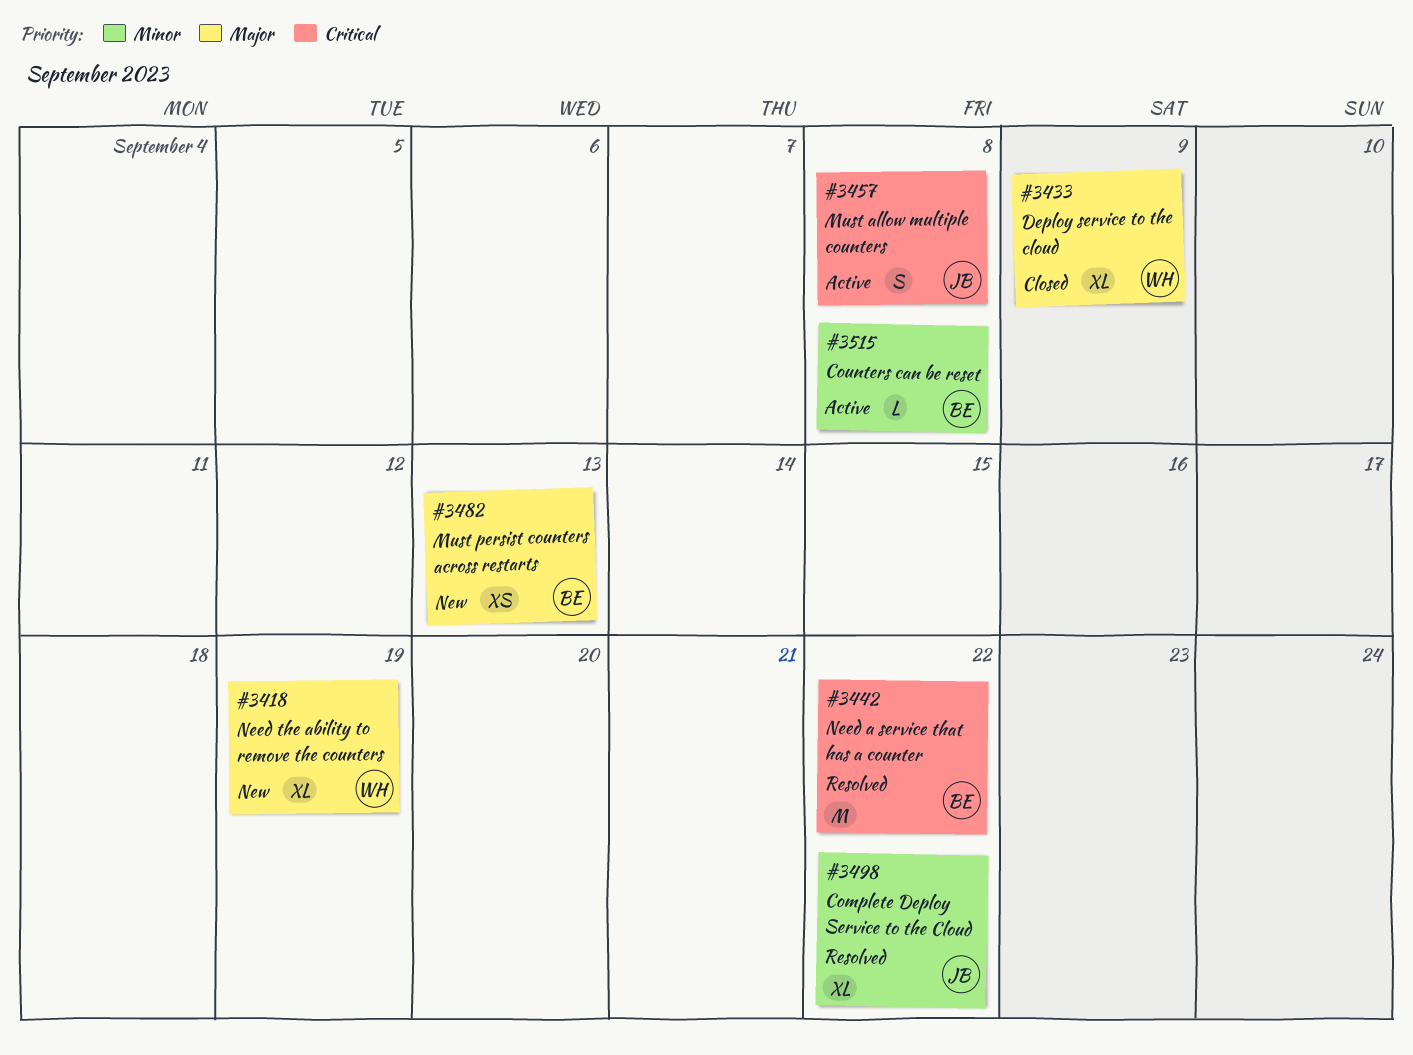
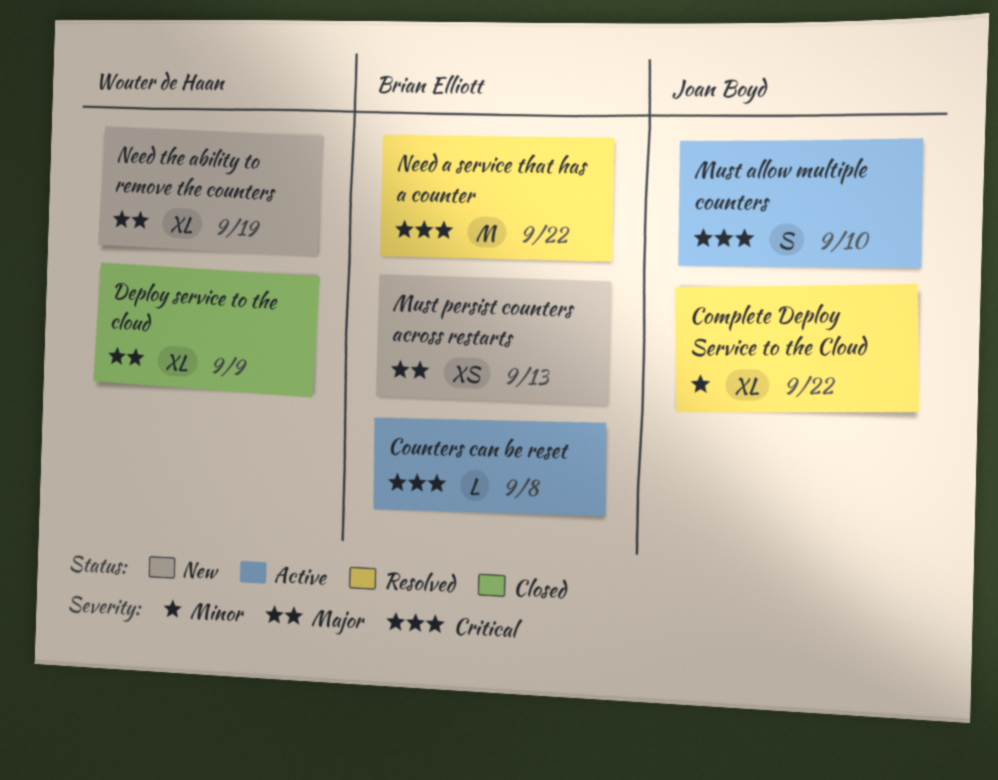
Counters can be reset, priority: Minor -> Critical
Must allow multiple counters, due: Sep 8 -> Sep 10

